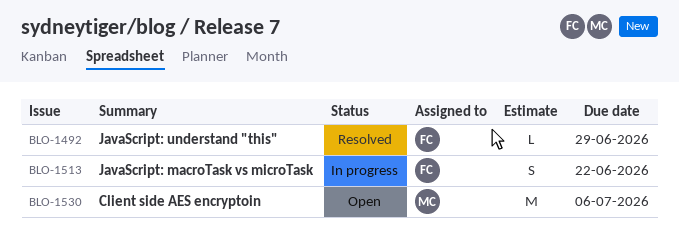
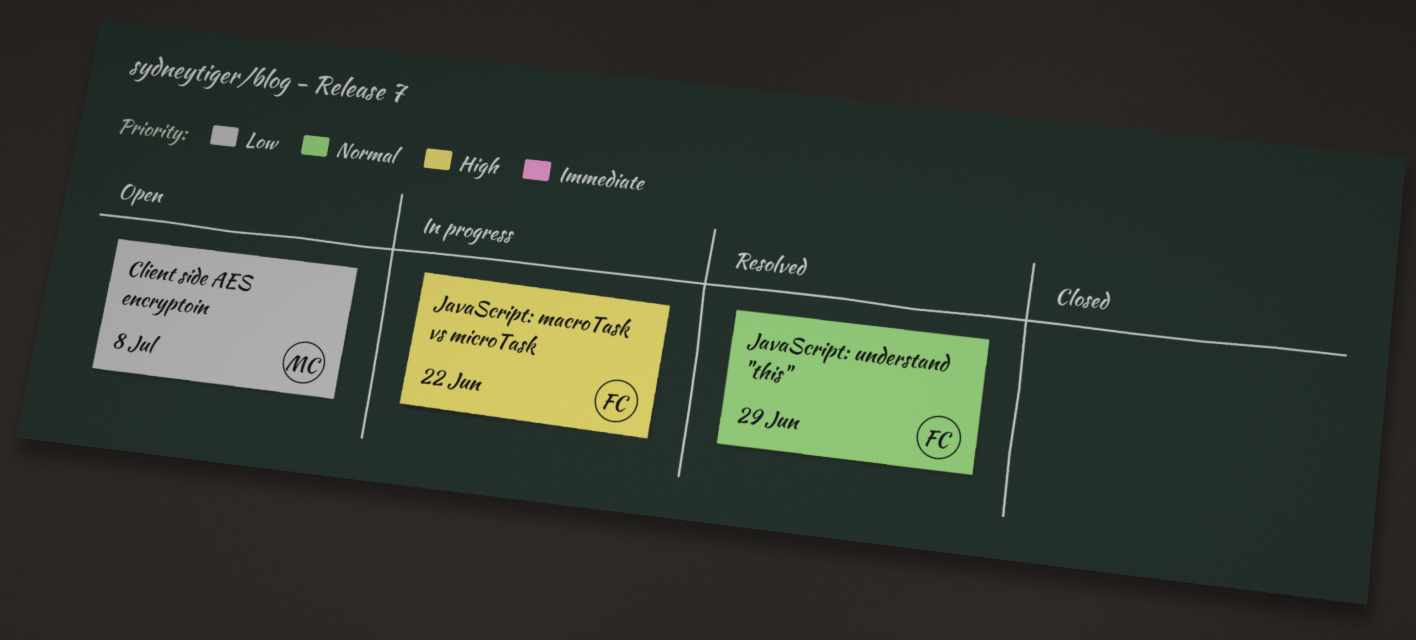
Client side AES encryptoin, due: Jul 6 -> Jul 8

